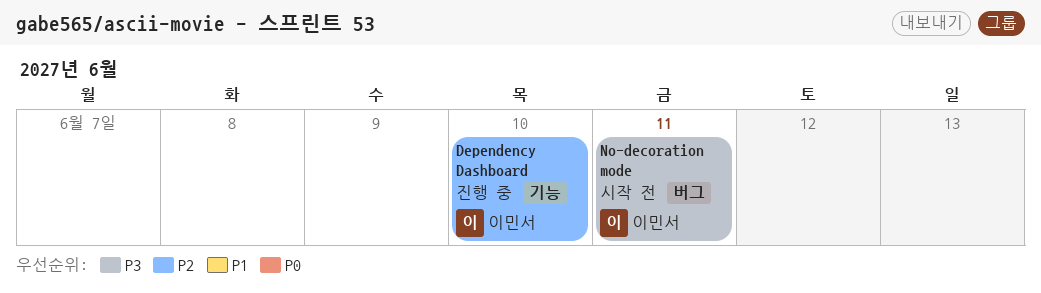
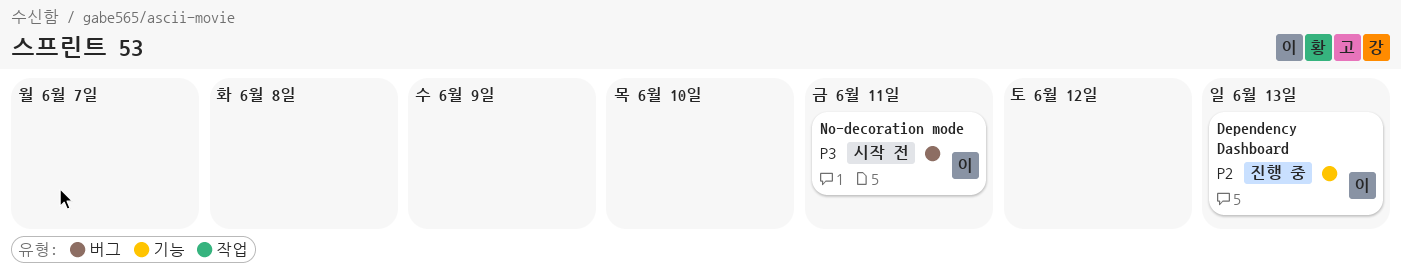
Dependency Dashboard, due: Jun 10 -> Jun 13

